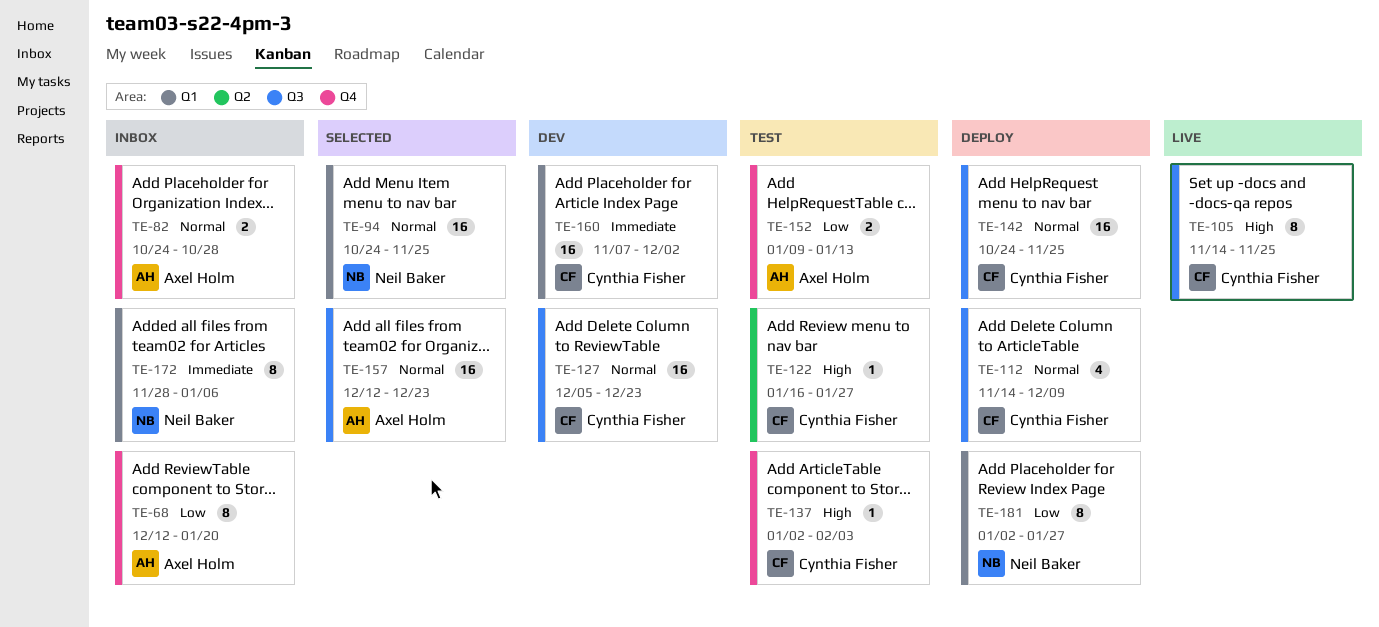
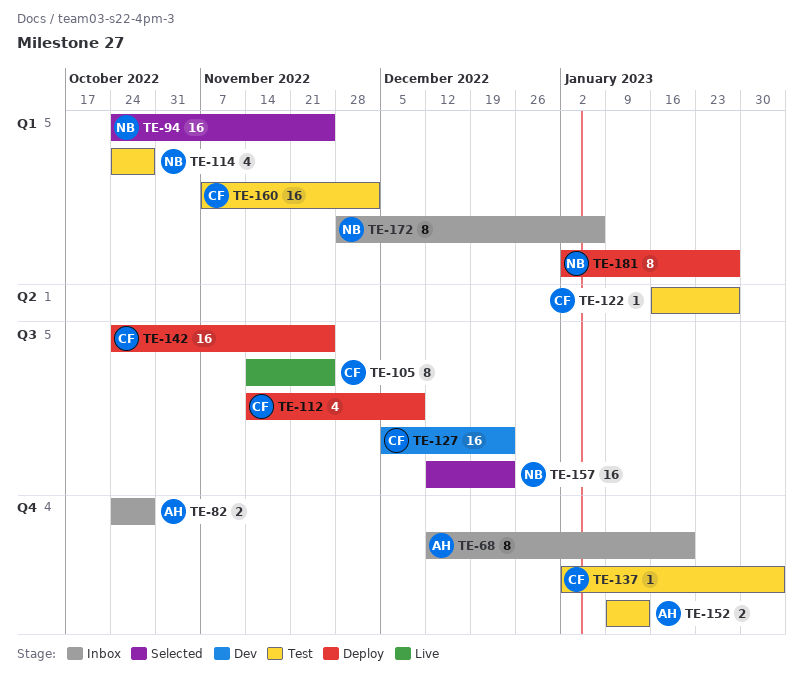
TE-114: none -> present
TE-157, owner: Axel Holm -> Neil Baker
TE-160, status: Dev -> Test

